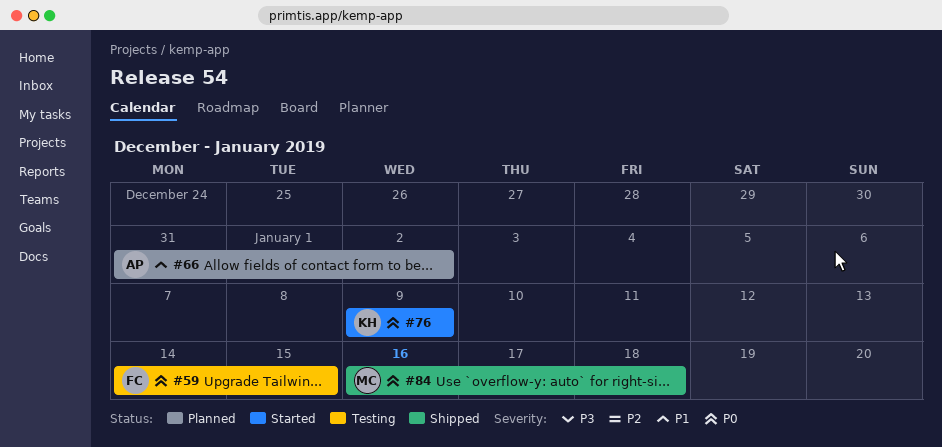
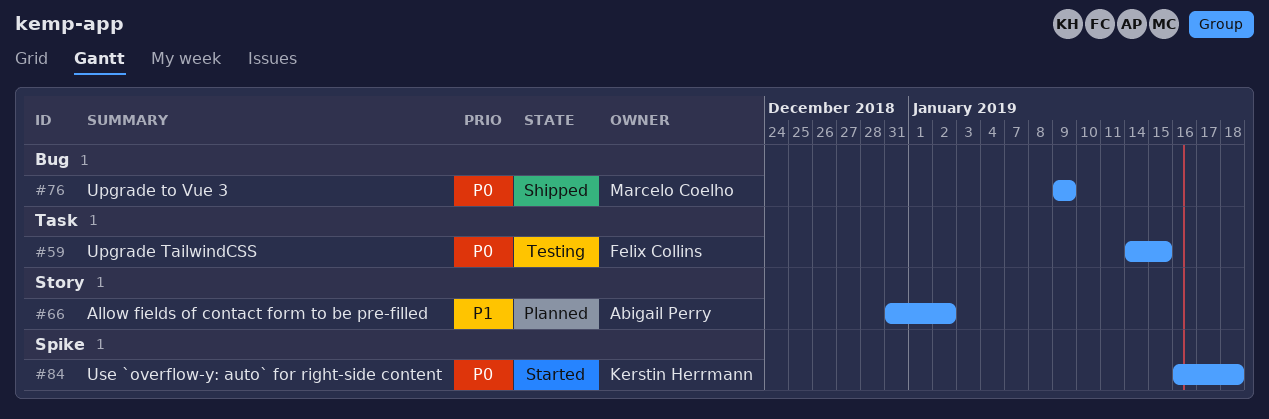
#76, status: Started -> Shipped
#76, owner: Kerstin Herrmann -> Marcelo Coelho
#84, status: Shipped -> Started
#84, owner: Marcelo Coelho -> Kerstin Herrmann

